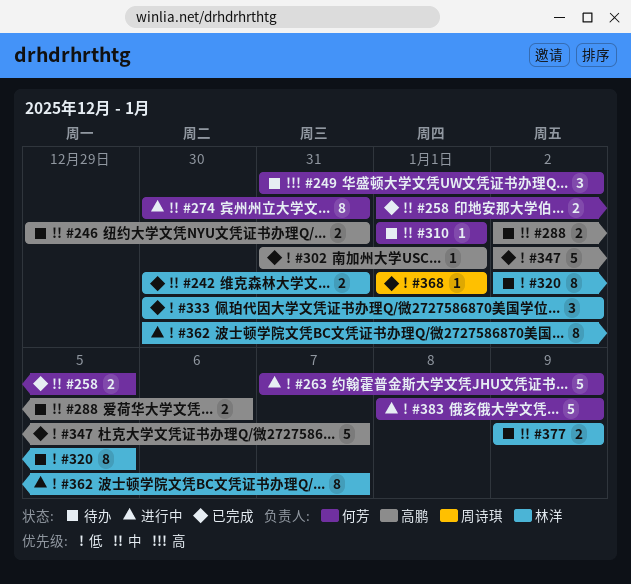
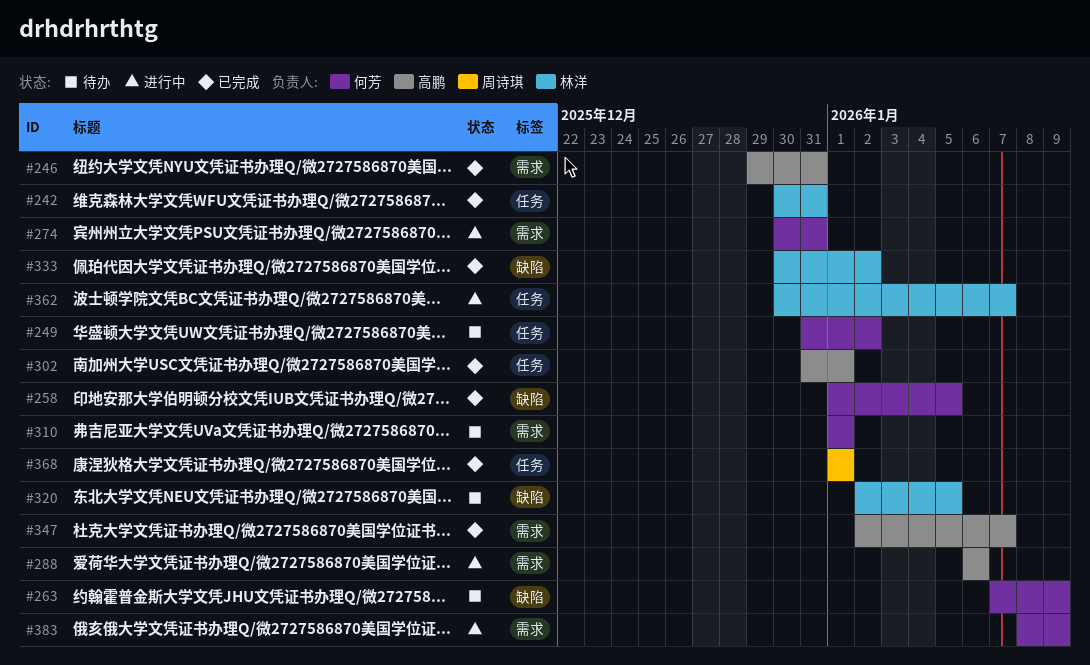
#246, status: 待办 -> 已完成
#263, status: 进行中 -> 待办
#288, status: 待办 -> 进行中
#288, start: Jan 2 -> Jan 6
#377: present -> none

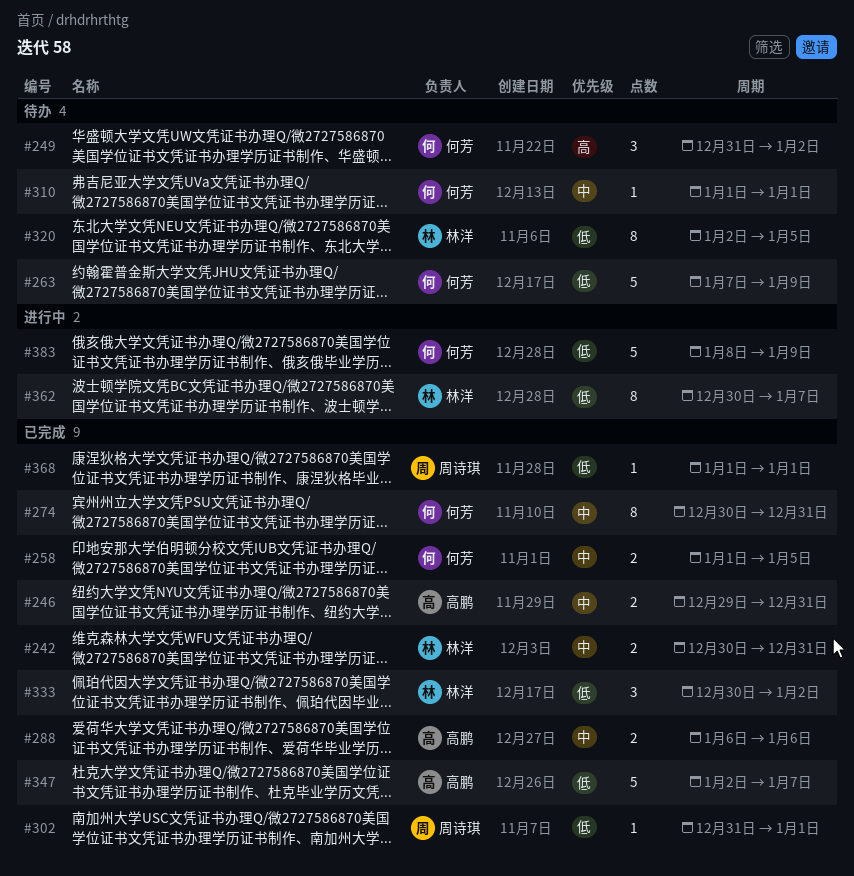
#274, status: 进行中 -> 已完成
#288, status: 进行中 -> 已完成
#302, owner: 高鹏 -> 周诗琪

